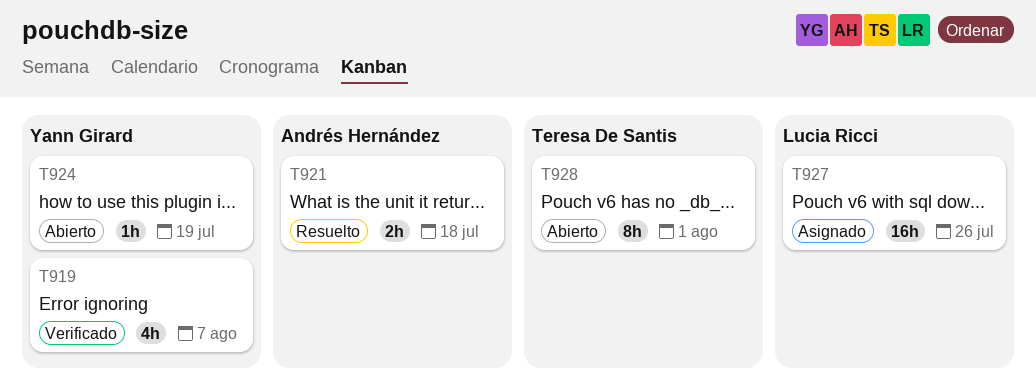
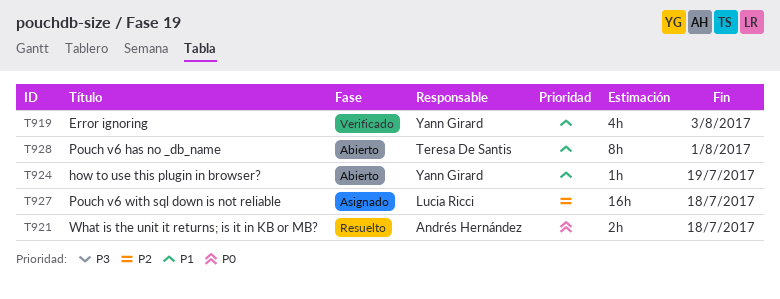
T919, due: Aug 7 -> Aug 3
T927, due: Jul 26 -> Jul 18

